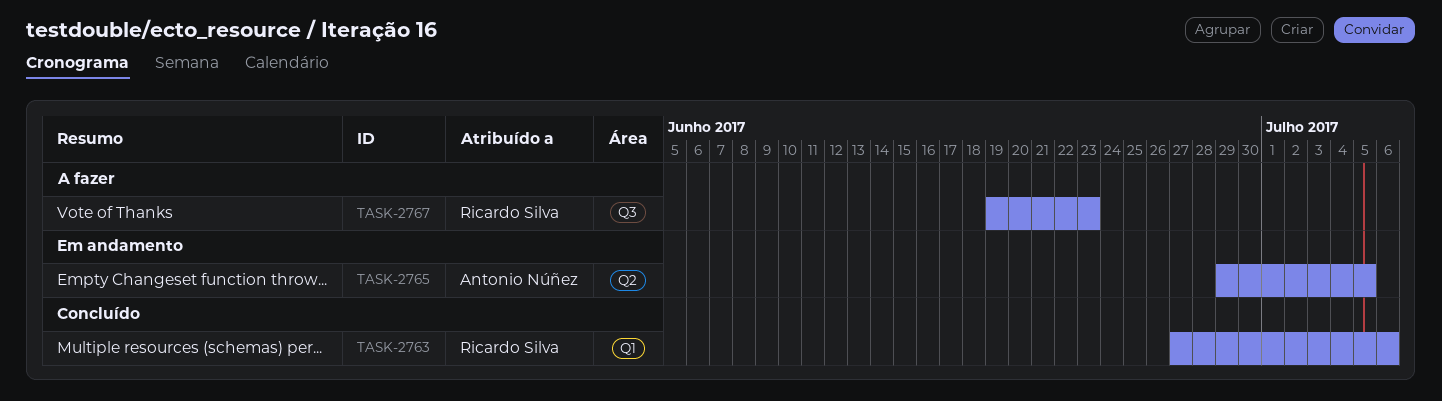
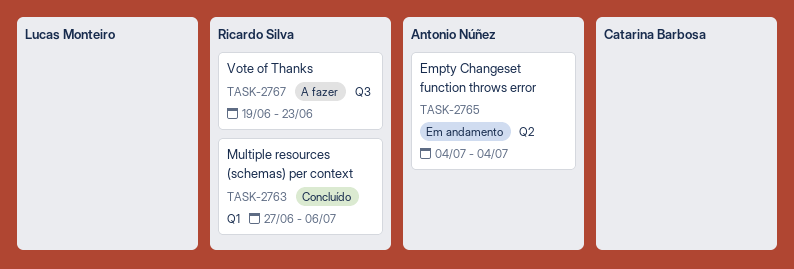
TASK-2765, start: Jun 29 -> Jul 4
TASK-2765, due: Jul 5 -> Jul 4

